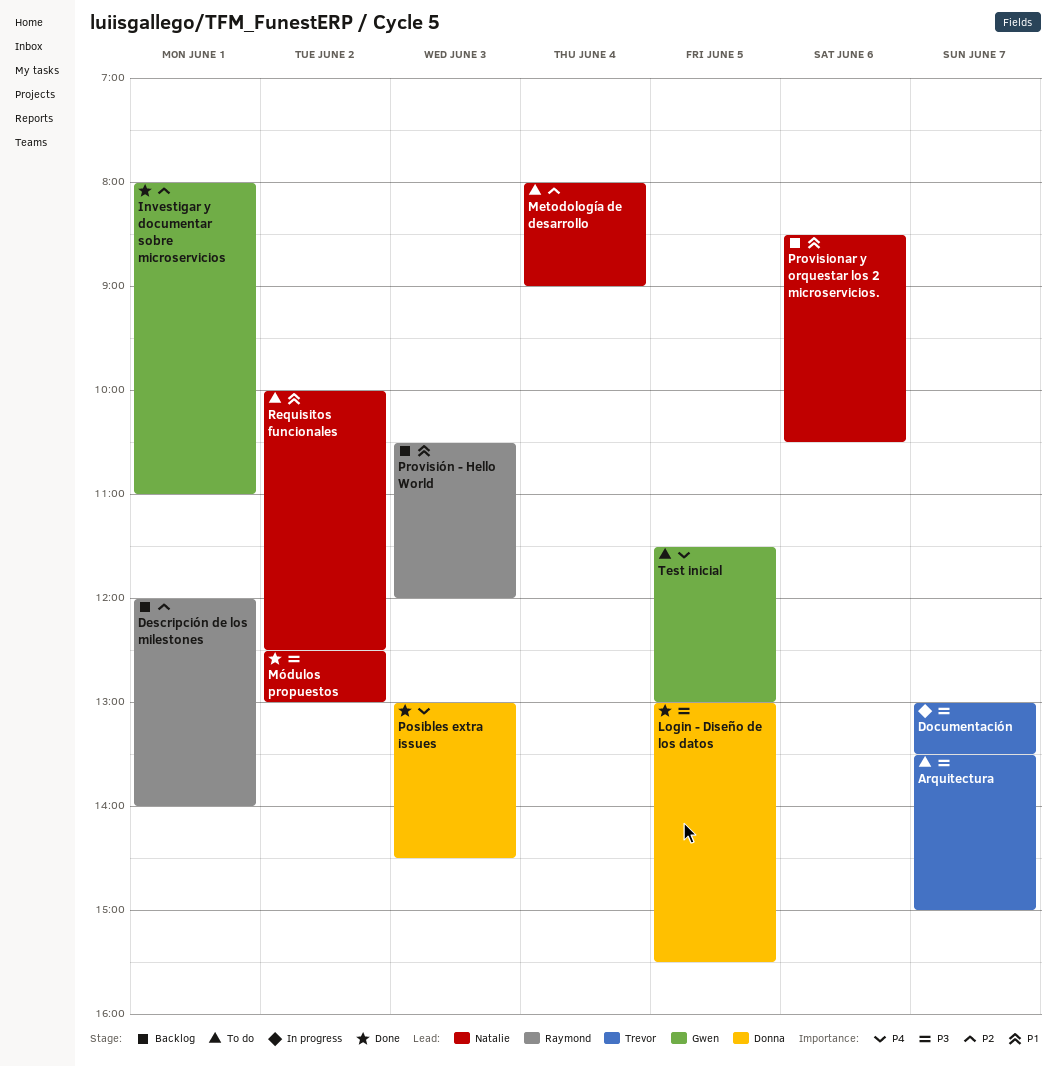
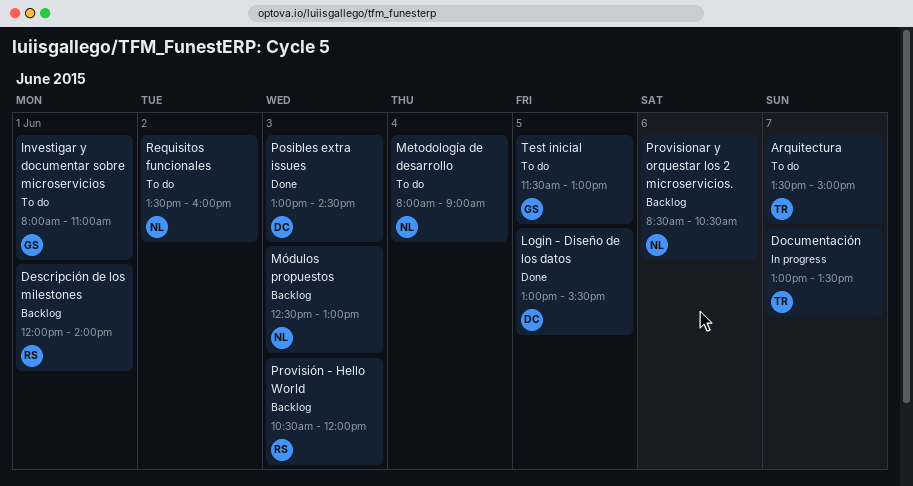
Investigar y documentar sobre microservicios, status: Done -> To do
Módulos propuestos, status: Done -> Backlog
Módulos propuestos, day: Jun 2 -> Jun 3
Requisitos funcionales, begins: 10:00 -> 13:30
Requisitos funcionales, ends: 12:30 -> 16:00

